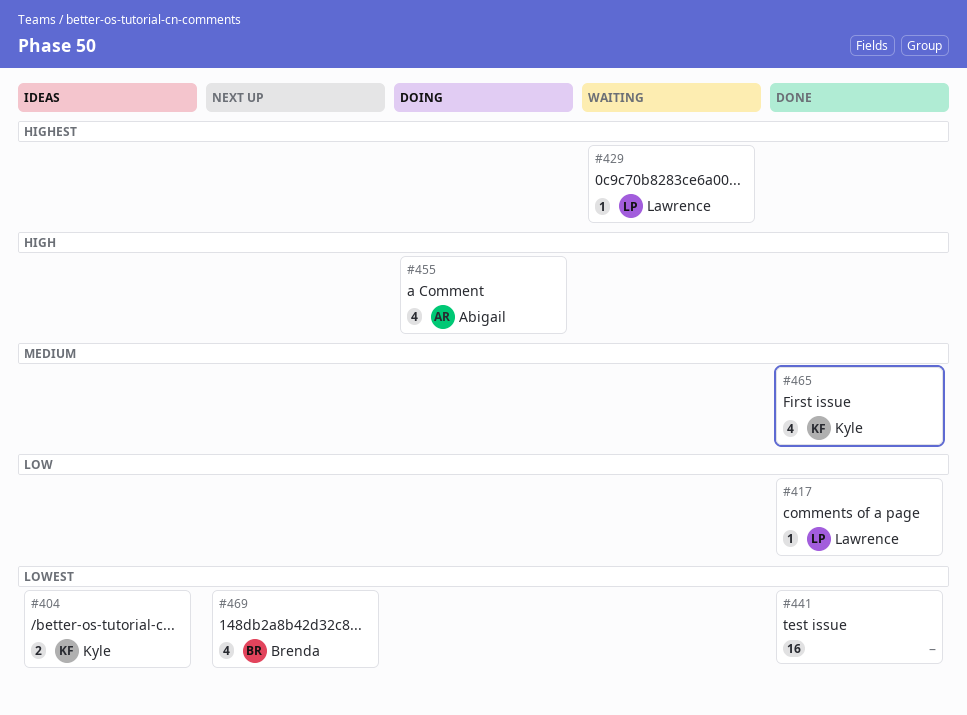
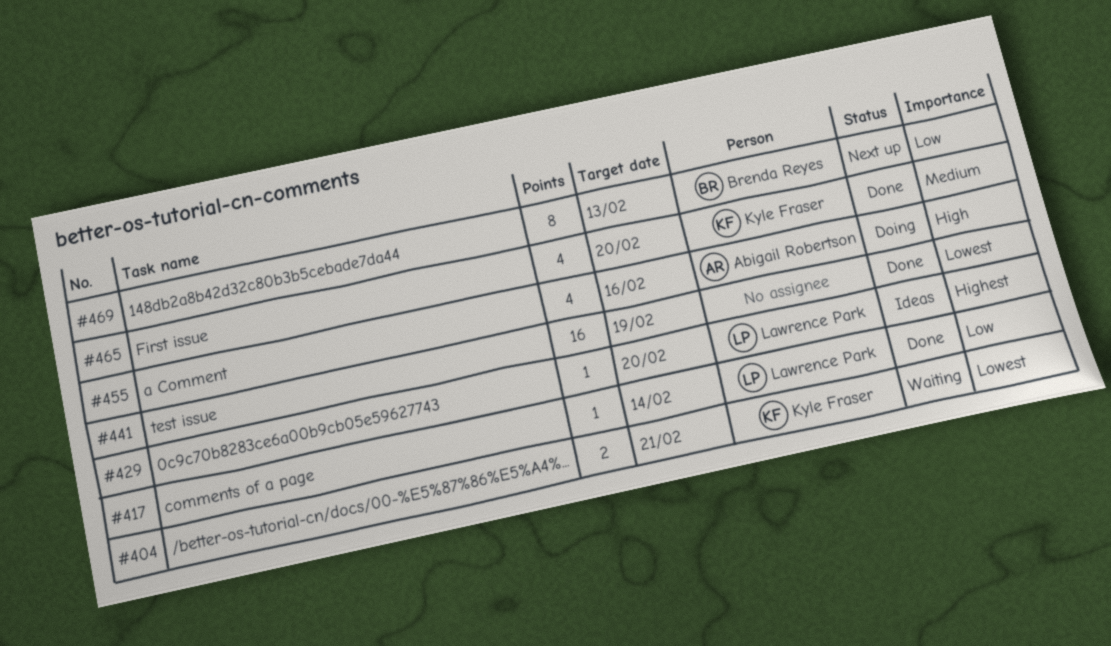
#404, status: Ideas -> Waiting
#429, status: Waiting -> Ideas
#469, priority: Lowest -> Low
#469, estimate: 4 -> 8

